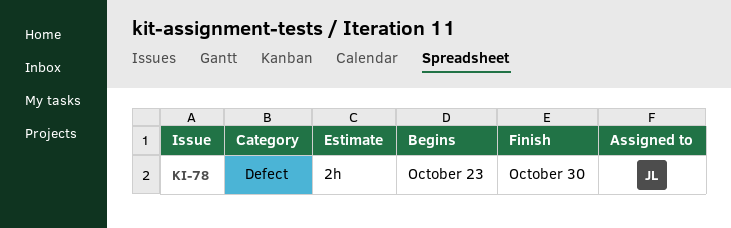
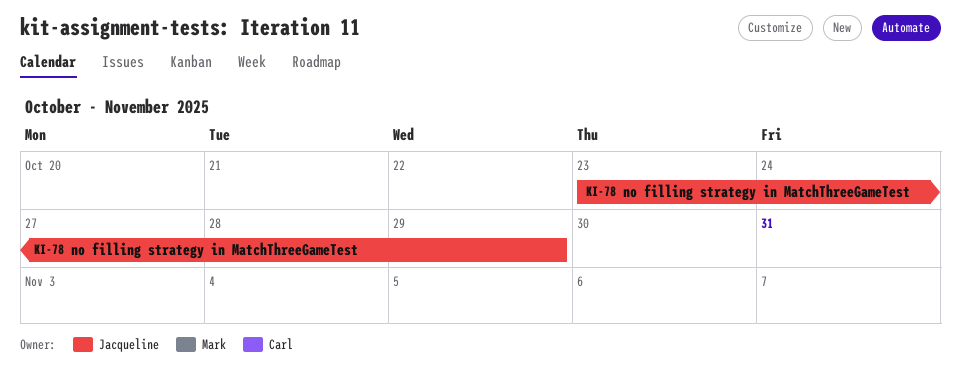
KI-78, due: Oct 30 -> Oct 29

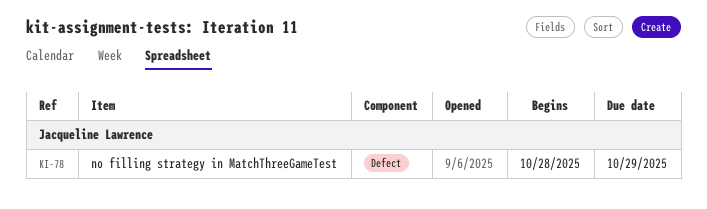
KI-78, start: Oct 23 -> Oct 28

